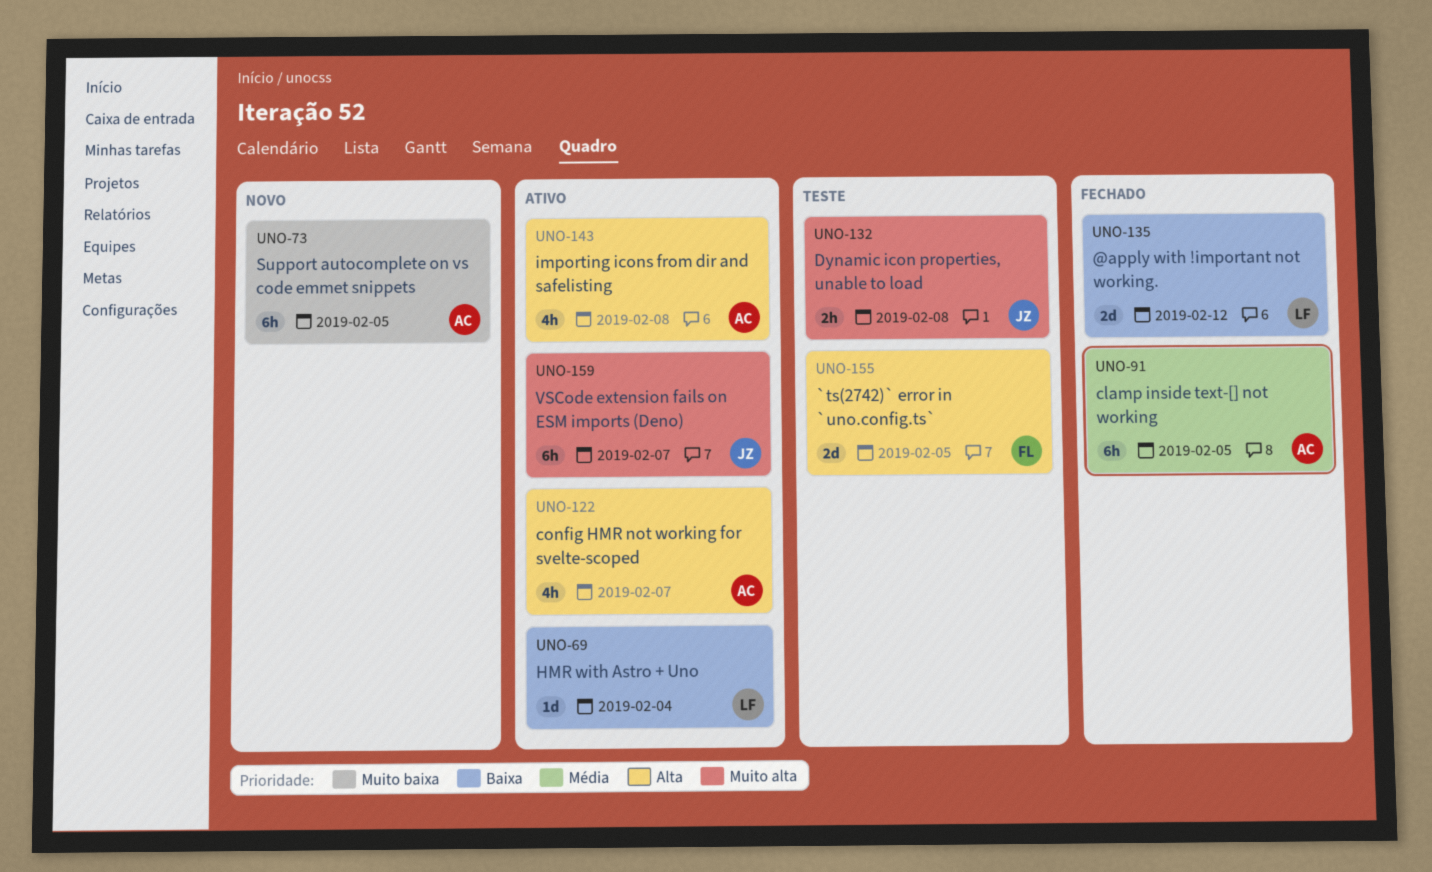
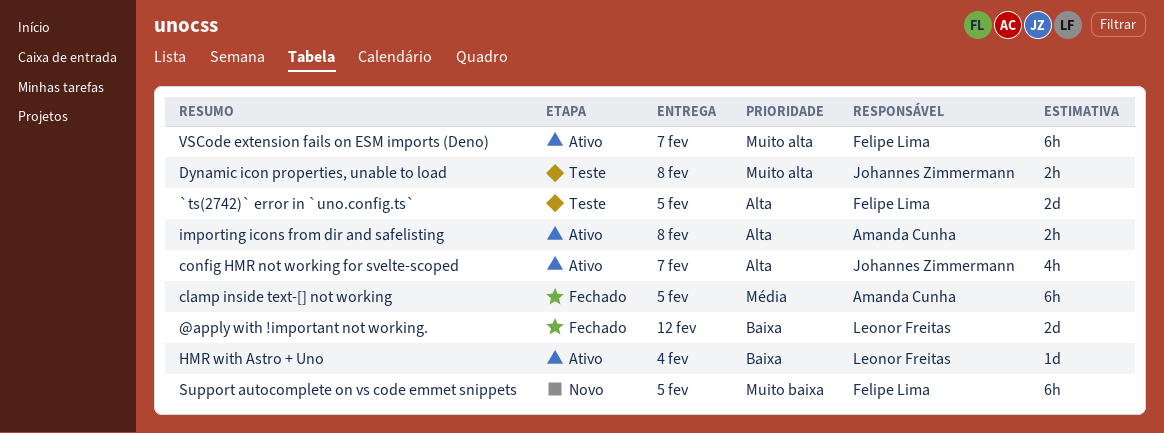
config HMR not working for svelte-scoped, owner: Amanda Cunha -> Johannes Zimmermann
importing icons from dir and safelisting, estimate: 4h -> 2h
Support autocomplete on vs code emmet snippets, owner: Amanda Cunha -> Felipe Lima
VSCode extension fails on ESM imports (Deno), owner: Johannes Zimmermann -> Felipe Lima

